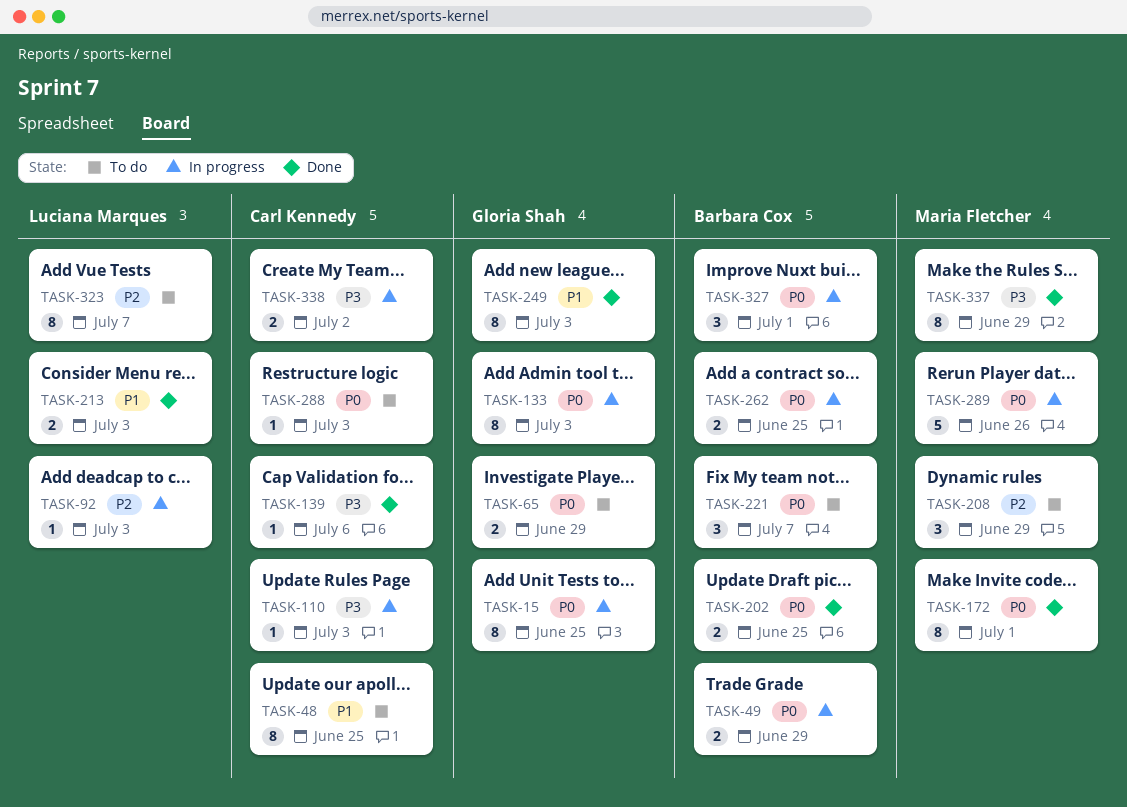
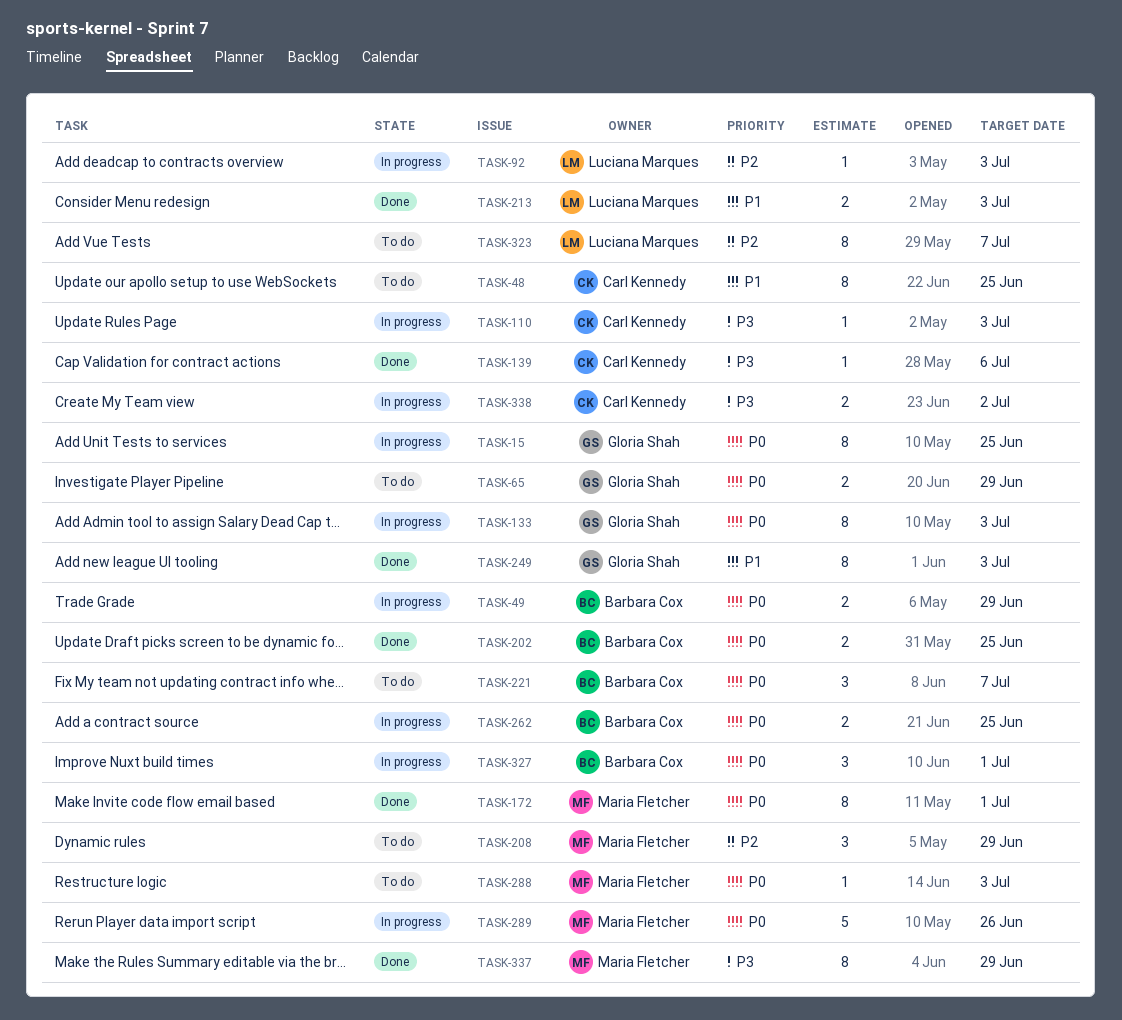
TASK-288, owner: Carl Kennedy -> Maria Fletcher

